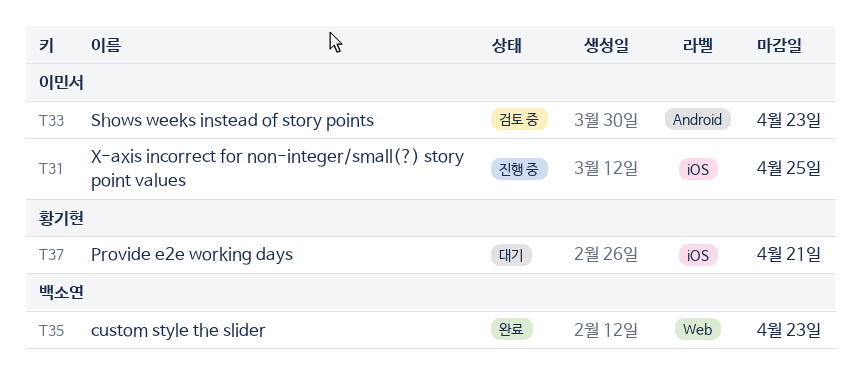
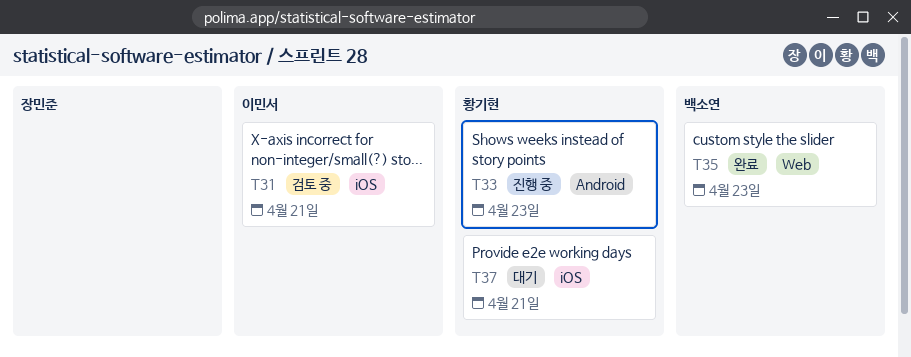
T31, status: 진행 중 -> 검토 중
T31, due: Apr 25 -> Apr 21
T33, status: 검토 중 -> 진행 중
T33, owner: 이민서 -> 황기현

